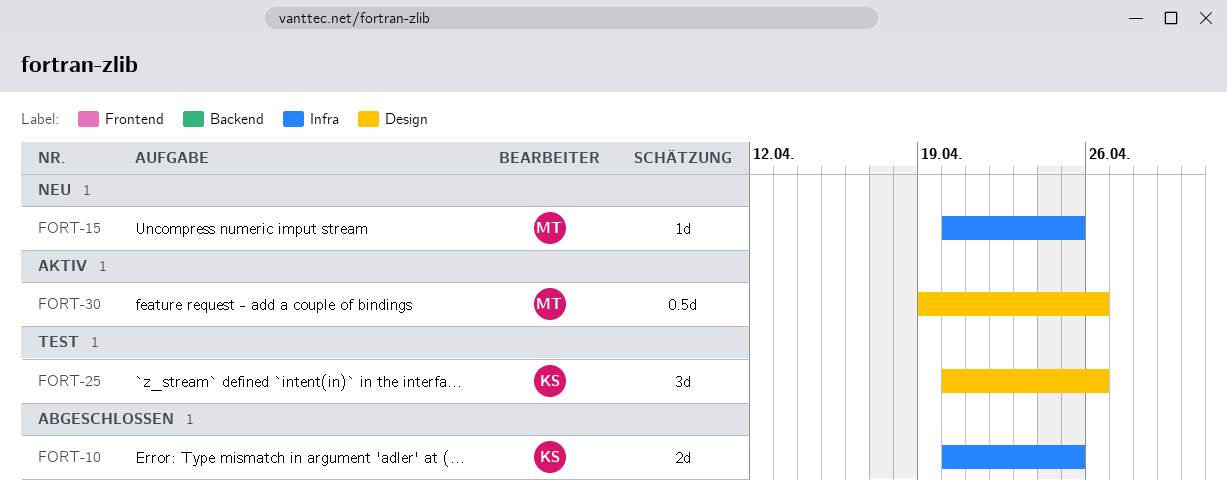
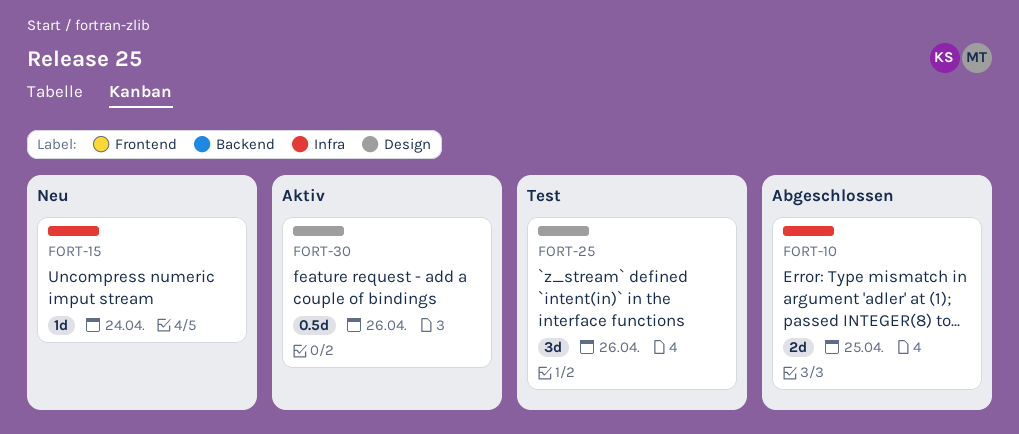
FORT-15, due: Apr 25 -> Apr 24

